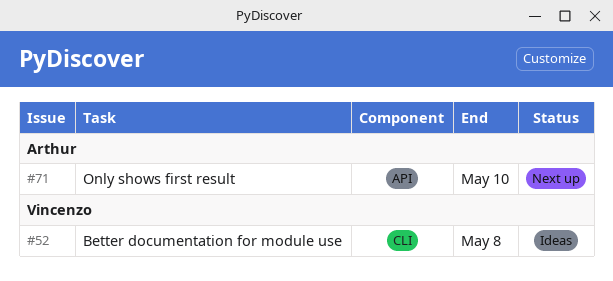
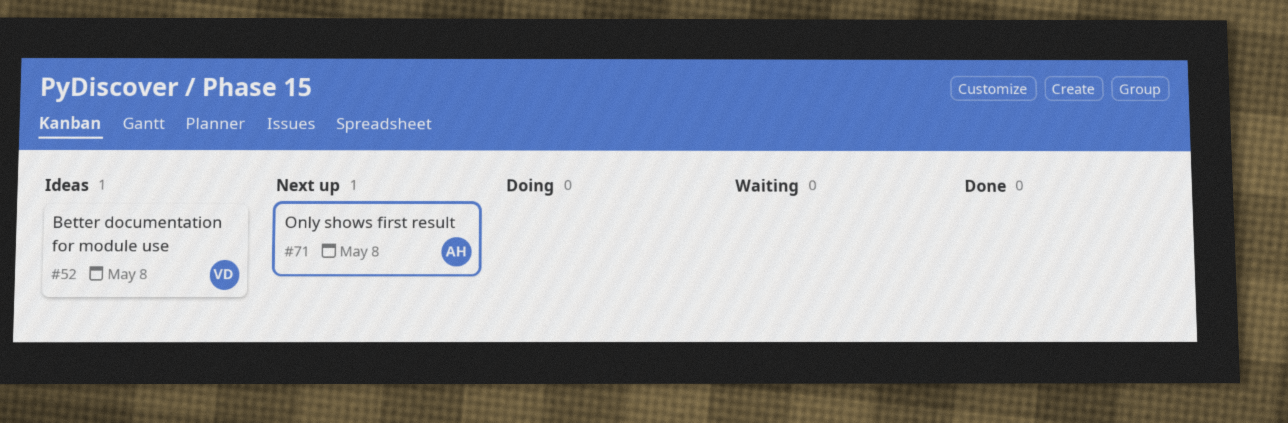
#71, due: May 10 -> May 8

